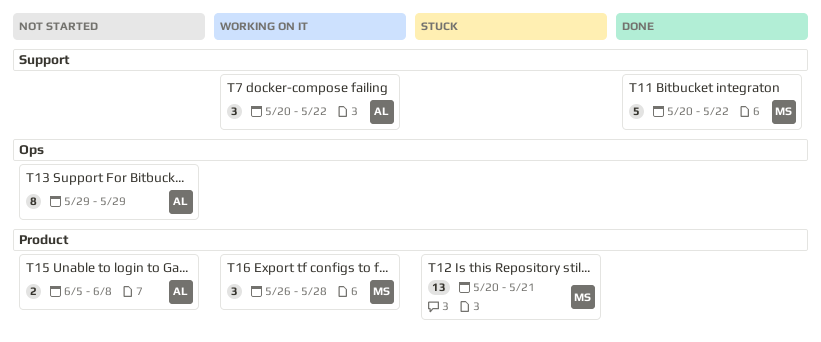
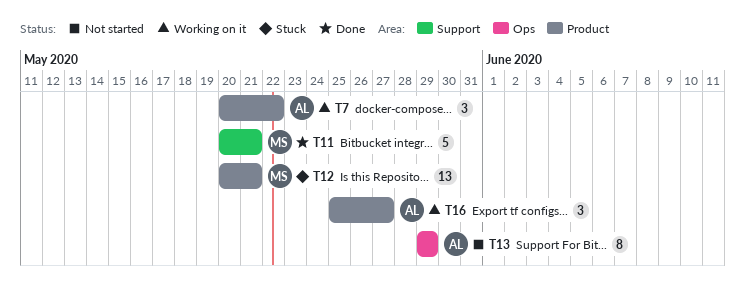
T7, label: Support -> Product
T11, due: May 22 -> May 21
T15: present -> none
T16, owner: MS -> AL
T16, start: May 26 -> May 25
T16, due: May 28 -> May 27

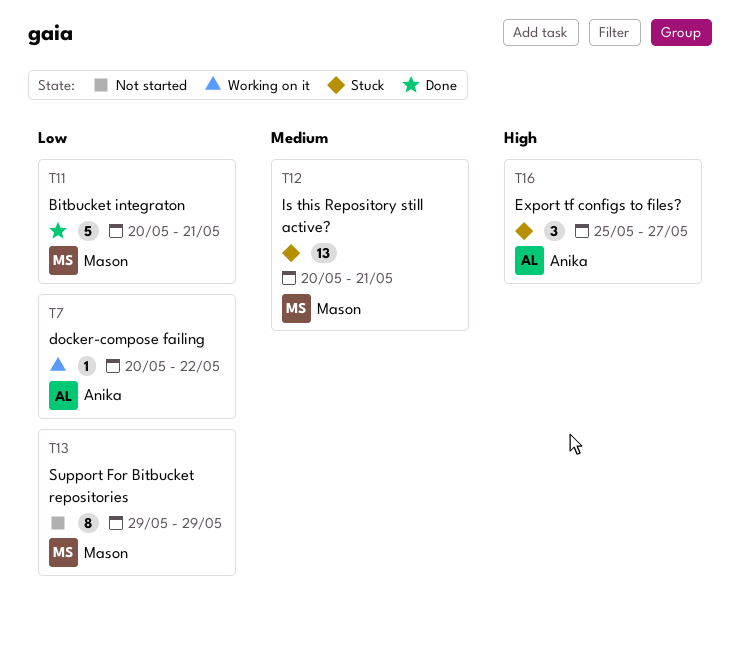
T7, estimate: 3 -> 1
T13, owner: Anika -> Mason
T16, status: Working on it -> Stuck

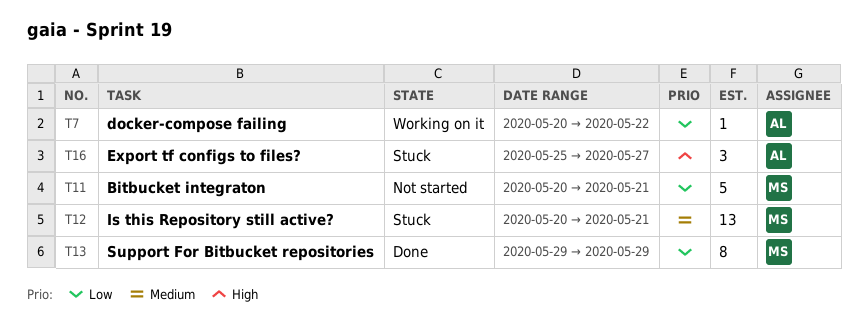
T11, status: Done -> Not started
T13, status: Not started -> Done

